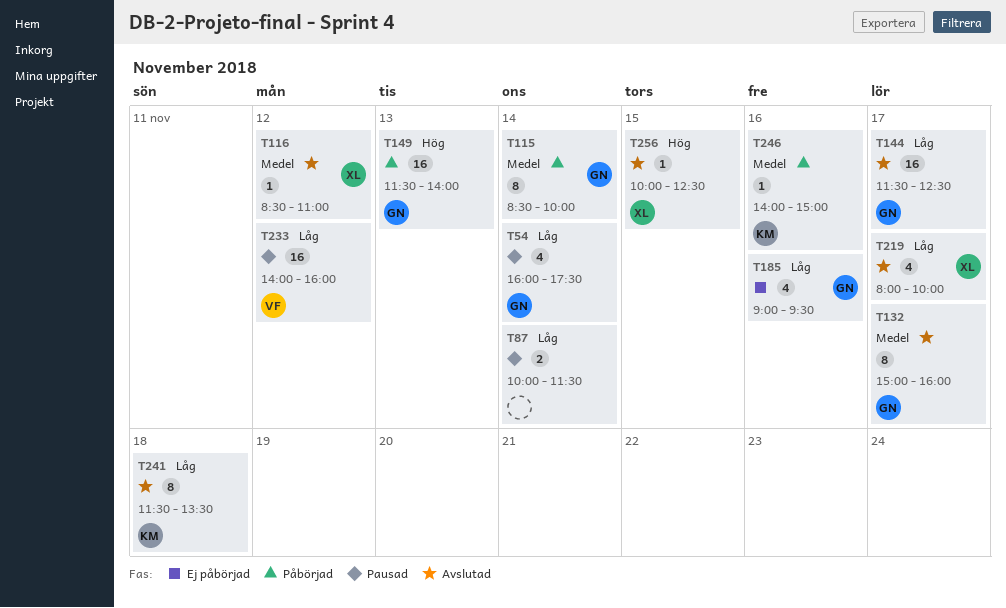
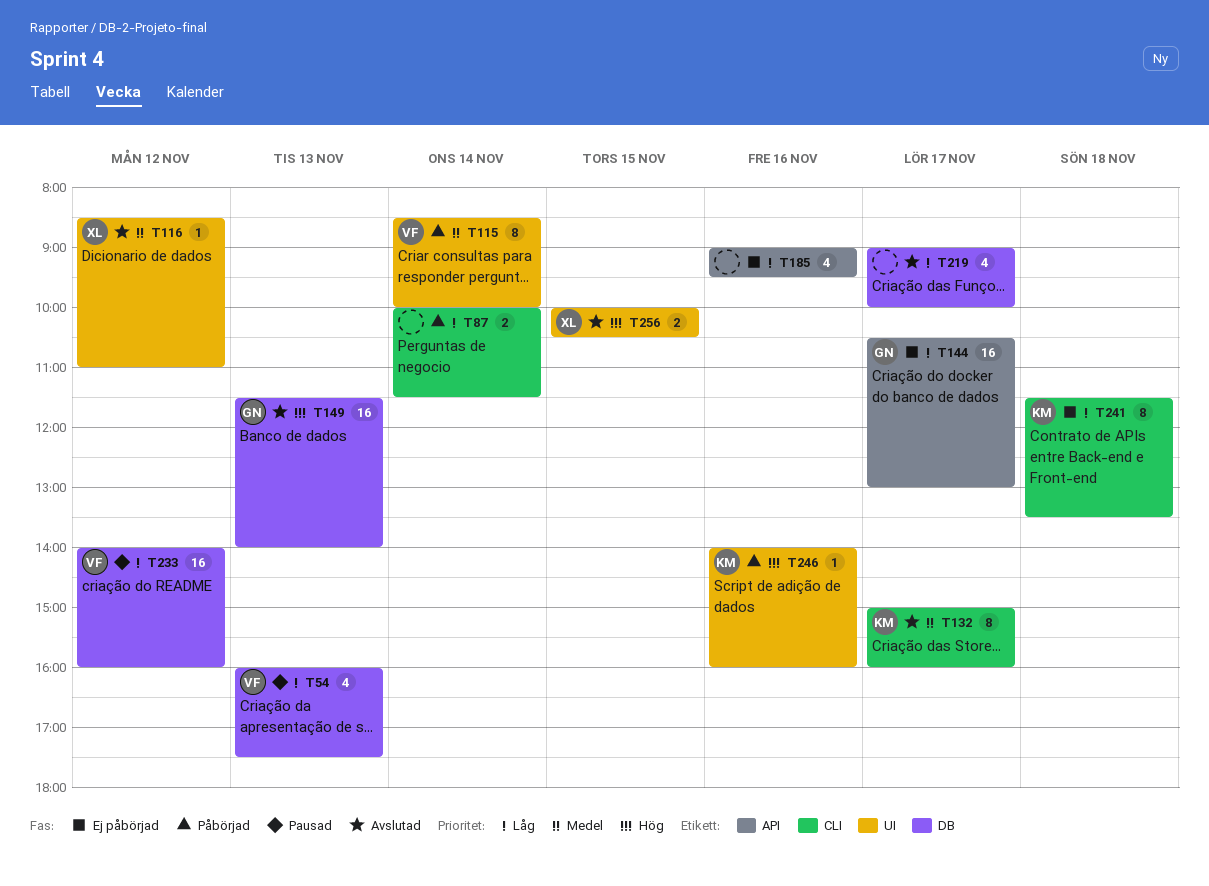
T54, owner: GN -> VF
T54, day: Nov 14 -> Nov 13
T87, status: Pausad -> Påbörjad
T115, owner: GN -> VF
T132, owner: GN -> KM
T144, status: Avslutad -> Ej påbörjad
T144, begins: 11:30 -> 10:30
T144, ends: 12:30 -> 13:00
T149, status: Påbörjad -> Avslutad
T185, owner: GN -> none
T219, owner: XL -> none
T219, begins: 08:00 -> 09:00
T241, status: Avslutad -> Ej påbörjad
T246, priority: Medel -> Hög
T246, ends: 15:00 -> 16:00
T256, estimate: 1 -> 2
T256, ends: 12:30 -> 10:30

